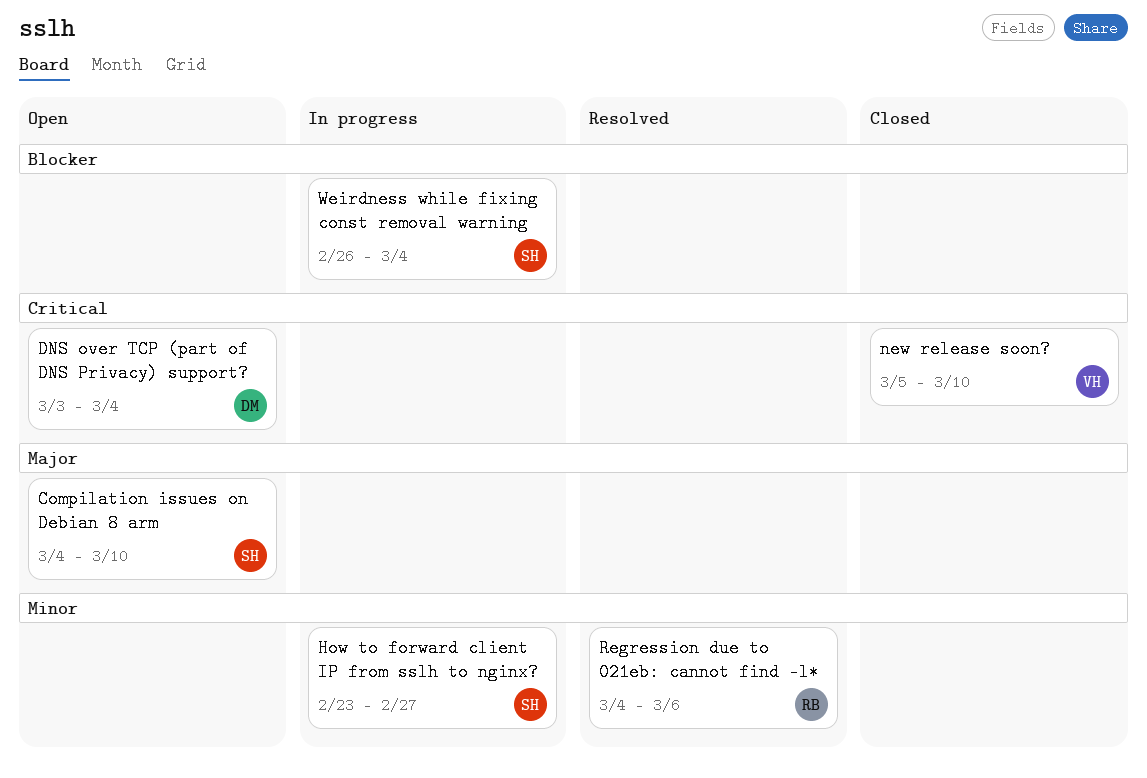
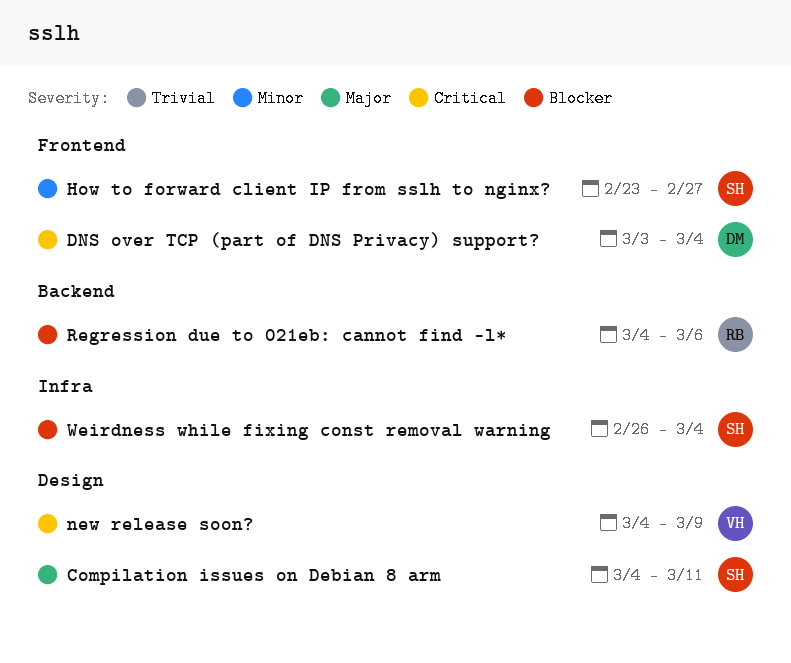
Compilation issues on Debian 8 arm, due: Mar 10 -> Mar 11
new release soon?, start: Mar 5 -> Mar 4
new release soon?, due: Mar 10 -> Mar 9
Regression due to 021eb: cannot find -l*, priority: Minor -> Blocker

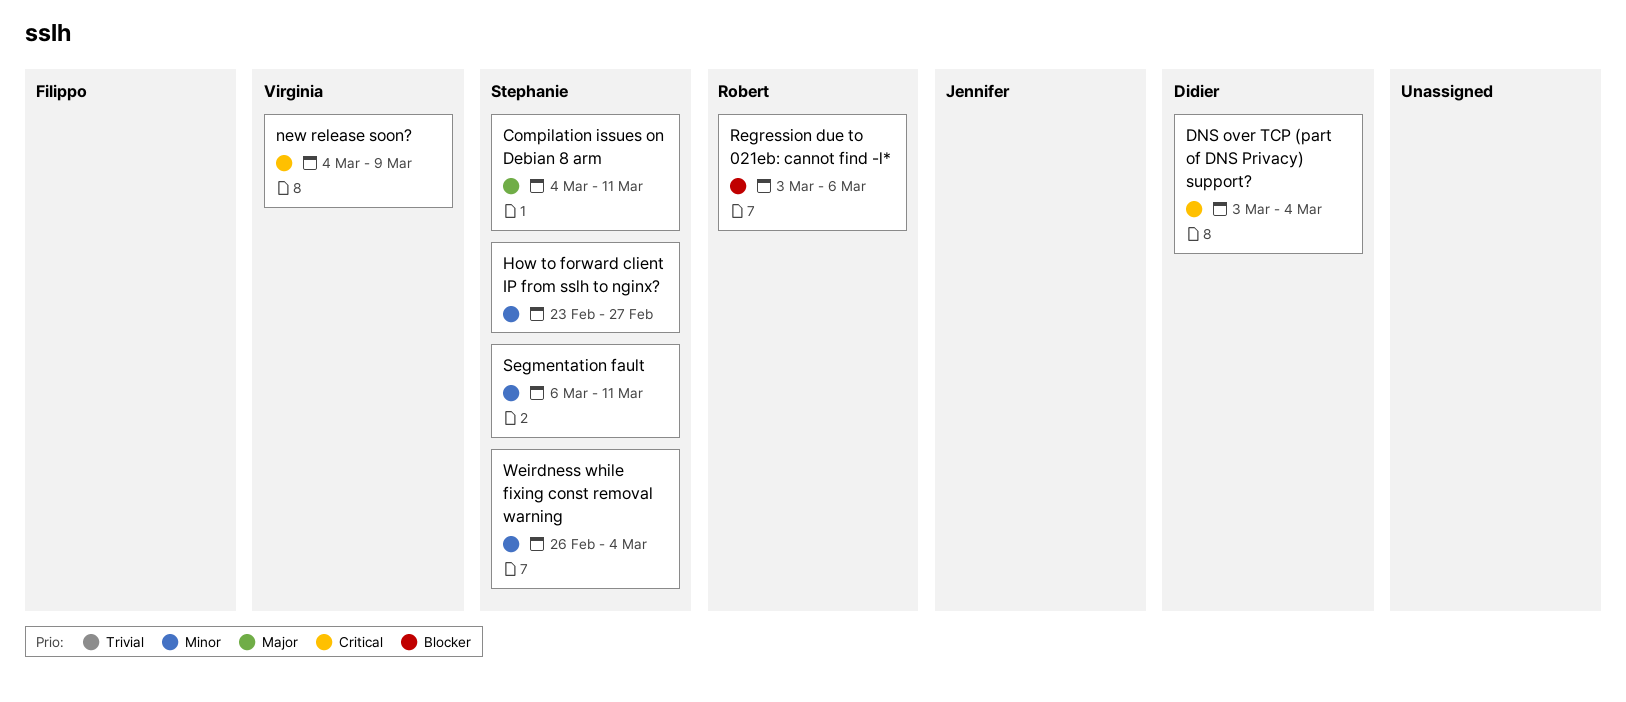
Regression due to 021eb: cannot find -l*, start: Mar 4 -> Mar 3
Segmentation fault: none -> present
Weirdness while fixing const removal warning, priority: Blocker -> Minor

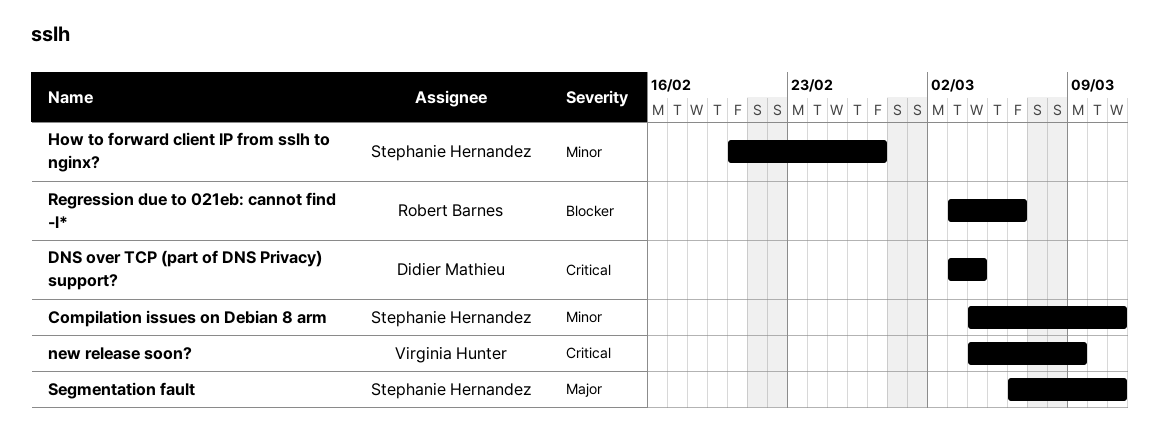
Compilation issues on Debian 8 arm, priority: Major -> Minor
How to forward client IP from sslh to nginx?, start: Feb 23 -> Feb 20
Segmentation fault, priority: Minor -> Major
Weirdness while fixing const removal warning: present -> none

